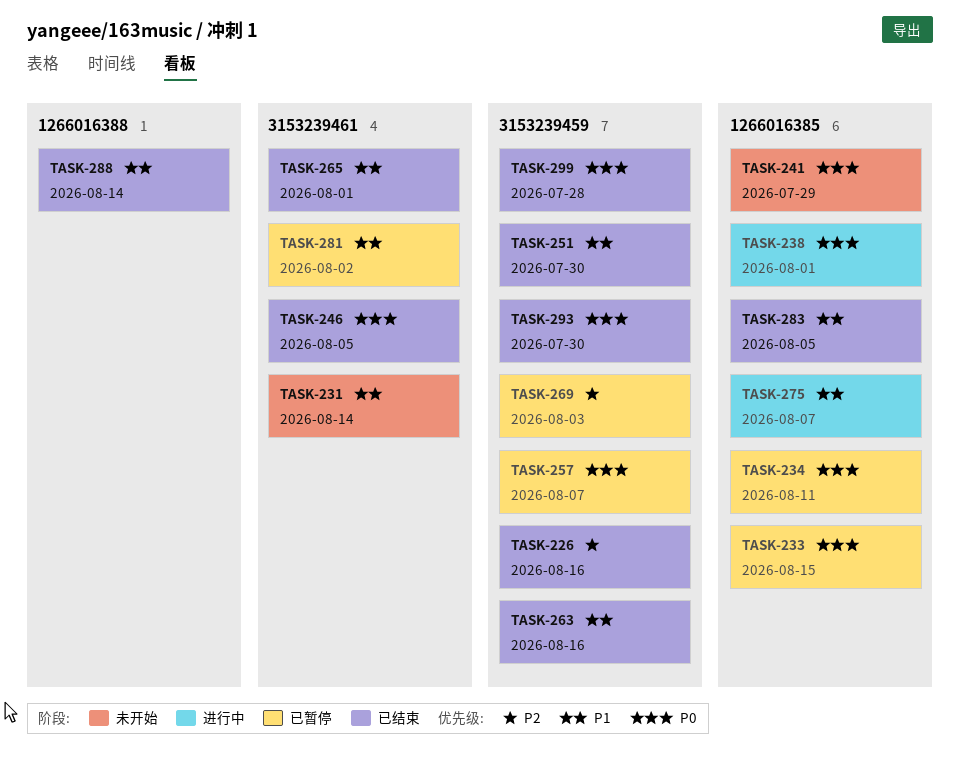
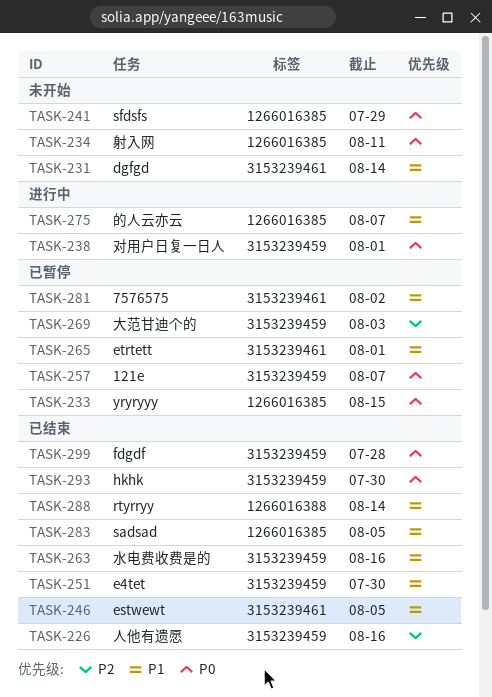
TASK-234, status: 已暂停 -> 未开始
TASK-238, label: 1266016385 -> 3153239459
TASK-246, priority: P0 -> P1
TASK-265, status: 已结束 -> 已暂停

